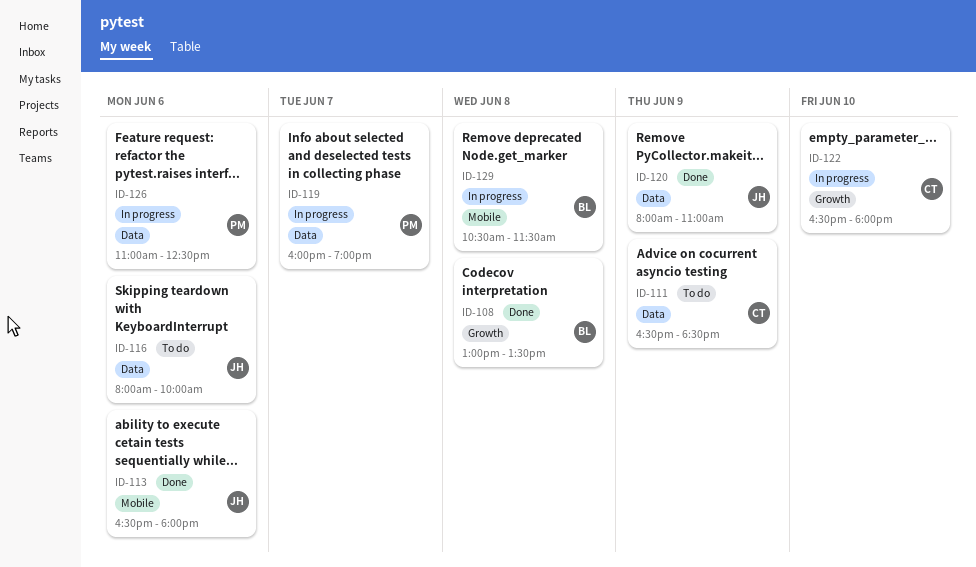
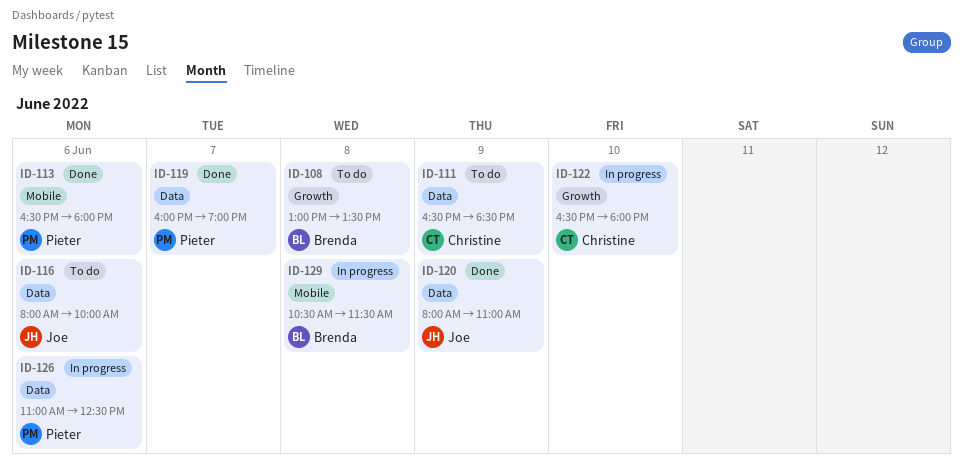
ID-108, status: Done -> To do
ID-113, owner: Joe -> Pieter
ID-119, status: In progress -> Done

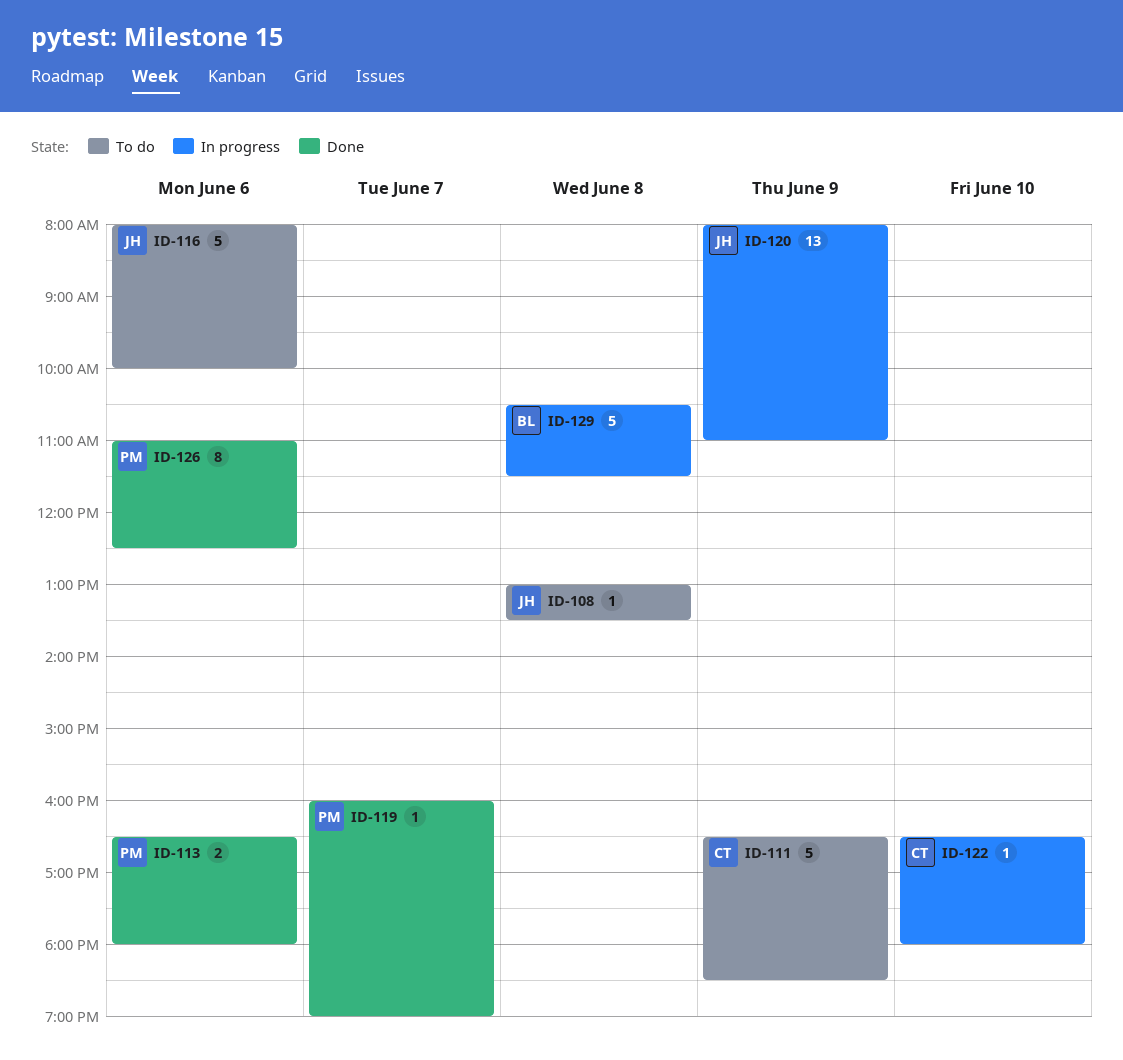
ID-108, owner: Brenda -> Joe
ID-120, status: Done -> In progress
ID-126, status: In progress -> Done

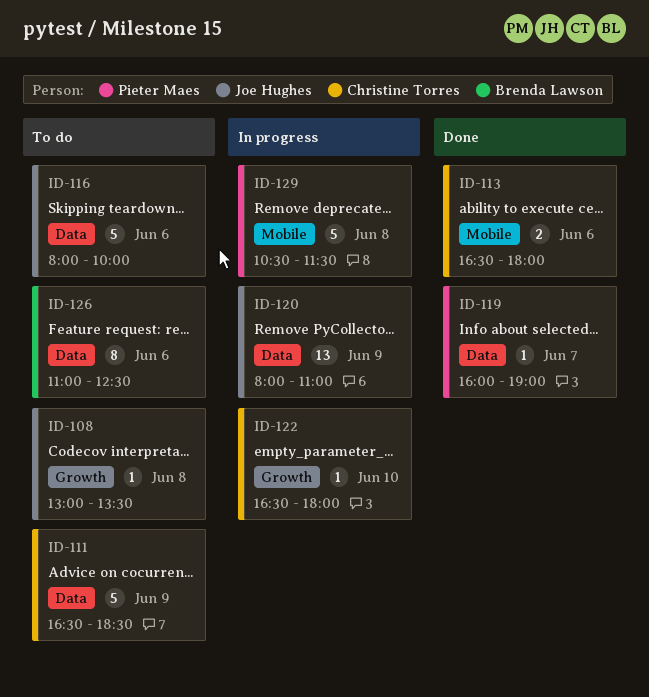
ID-113, owner: Pieter Maes -> Christine Torres
ID-126, status: Done -> To do
ID-126, owner: Pieter Maes -> Brenda Lawson
ID-129, owner: Brenda Lawson -> Pieter Maes

